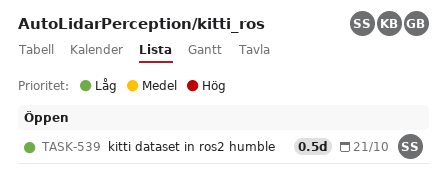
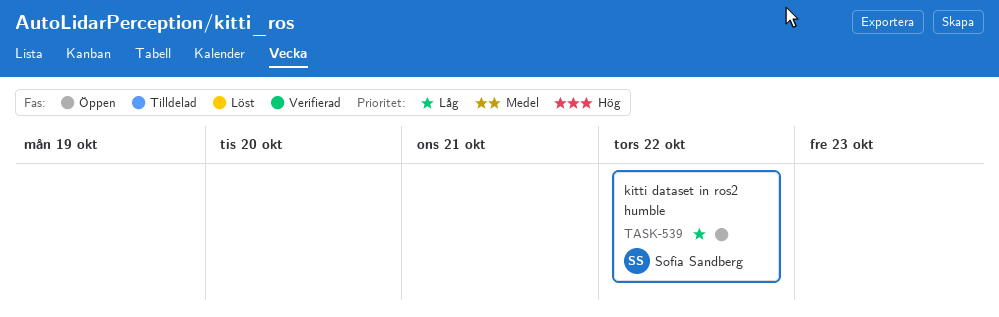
TASK-539, due: Oct 21 -> Oct 22

